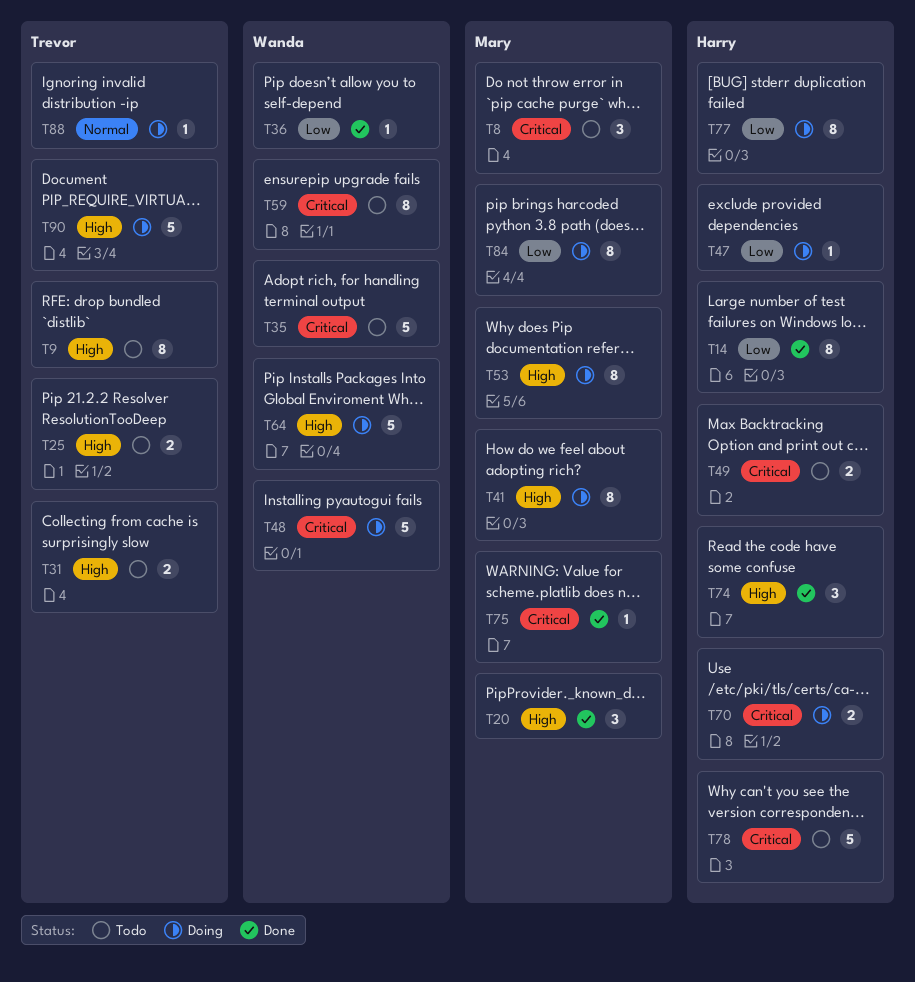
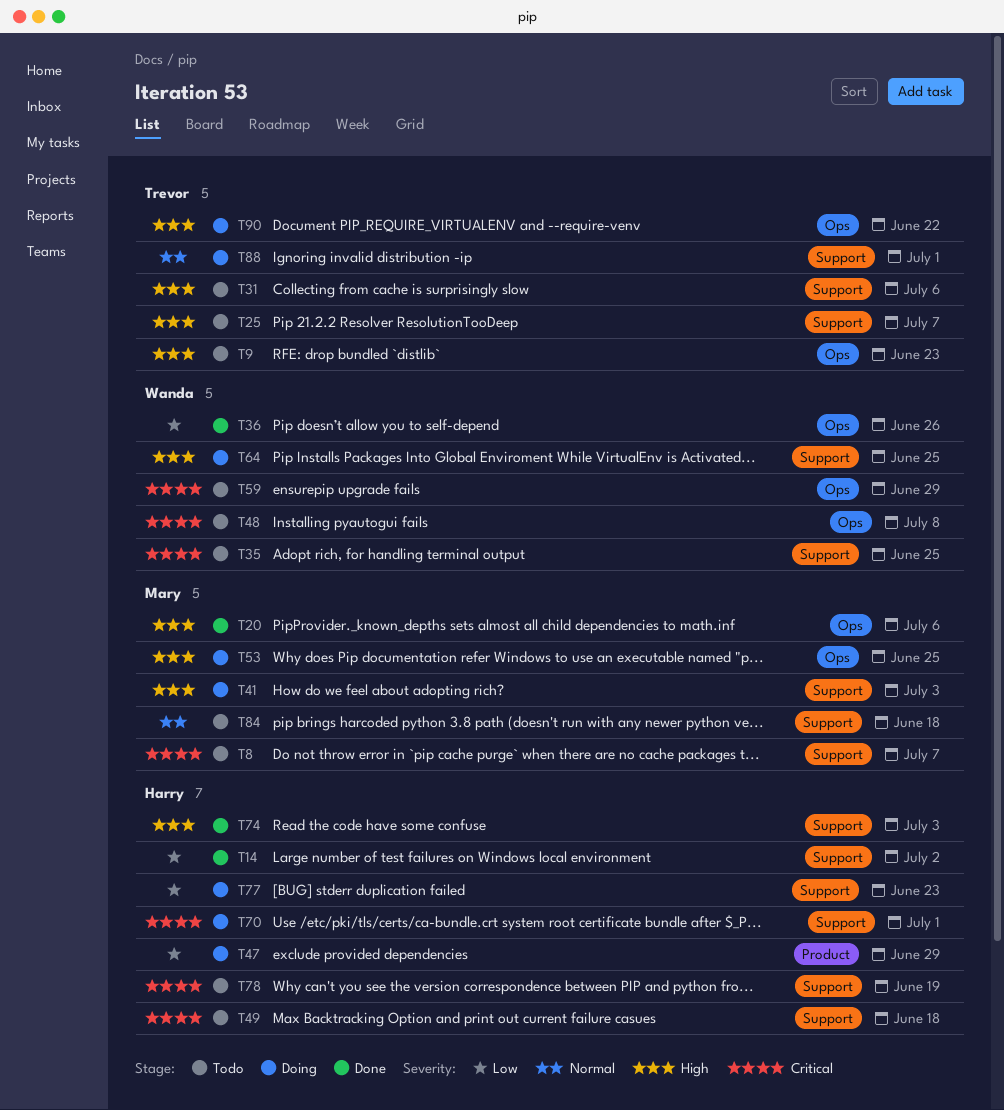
T48, status: Doing -> Todo
T75: present -> none
T84, status: Doing -> Todo
T84, priority: Low -> Normal

